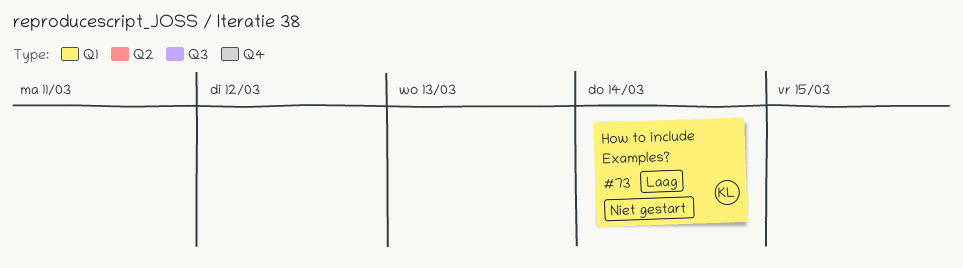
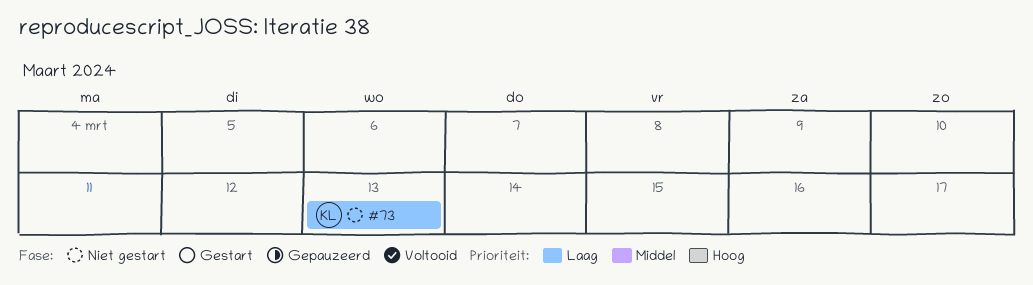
#73, due: Mar 14 -> Mar 13

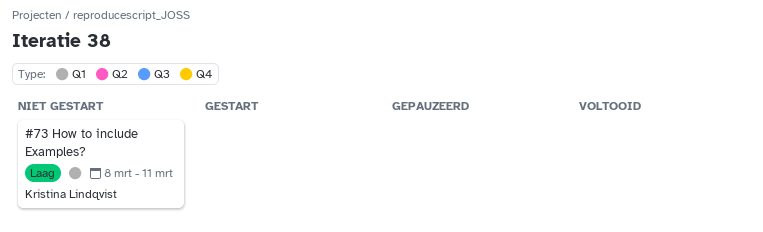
#73, start: Mar 13 -> Mar 8
#73, due: Mar 13 -> Mar 11

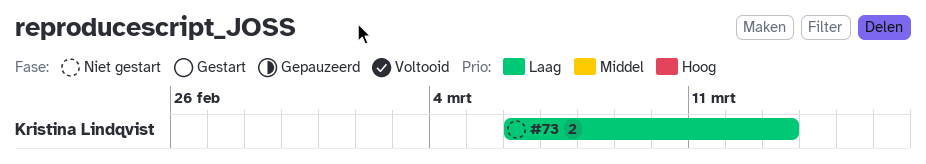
#73, start: Mar 8 -> Mar 6
#73, due: Mar 11 -> Mar 13

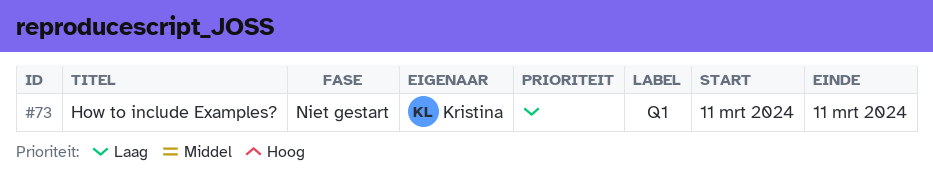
#73, start: Mar 6 -> Mar 11
#73, due: Mar 13 -> Mar 11

